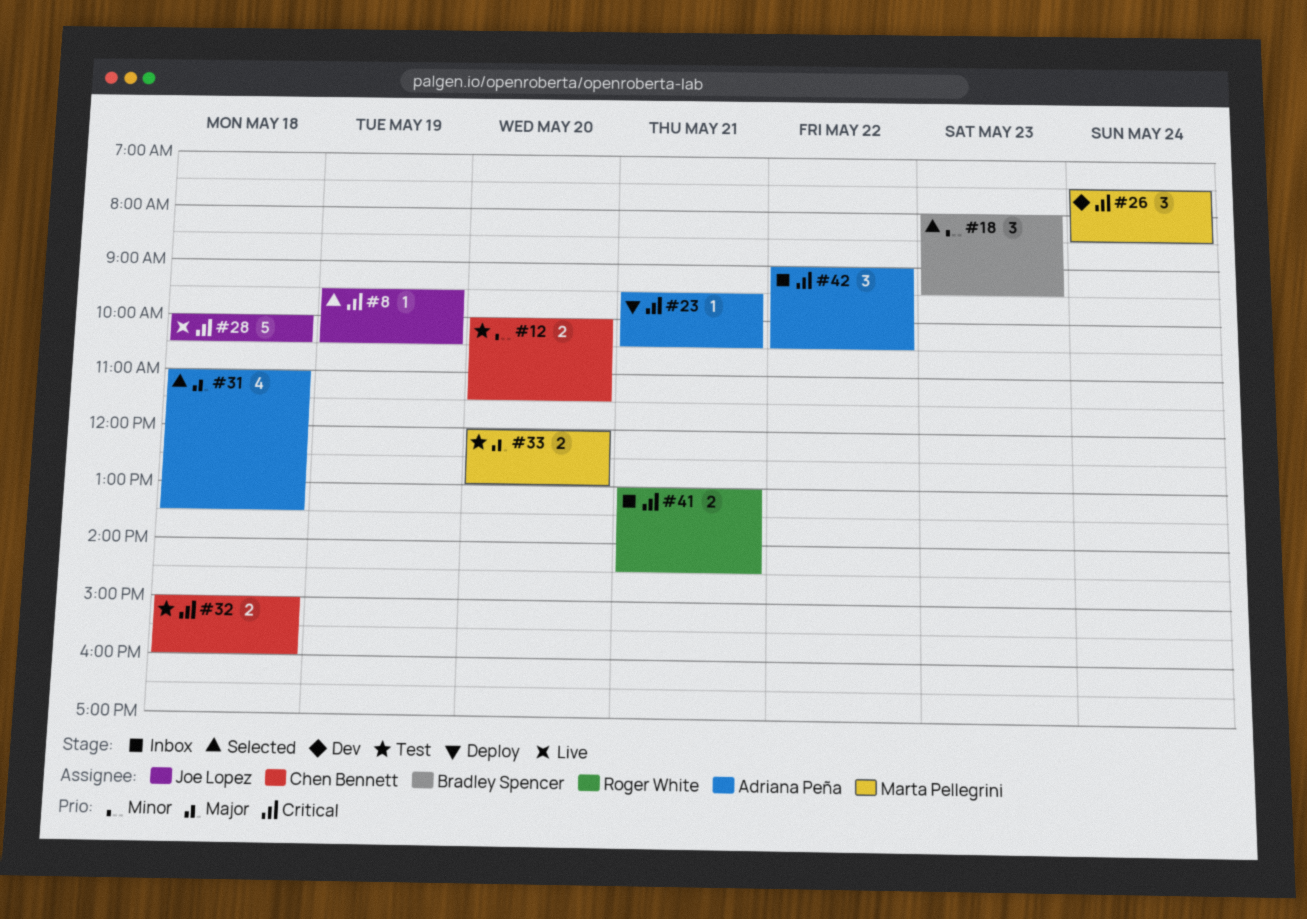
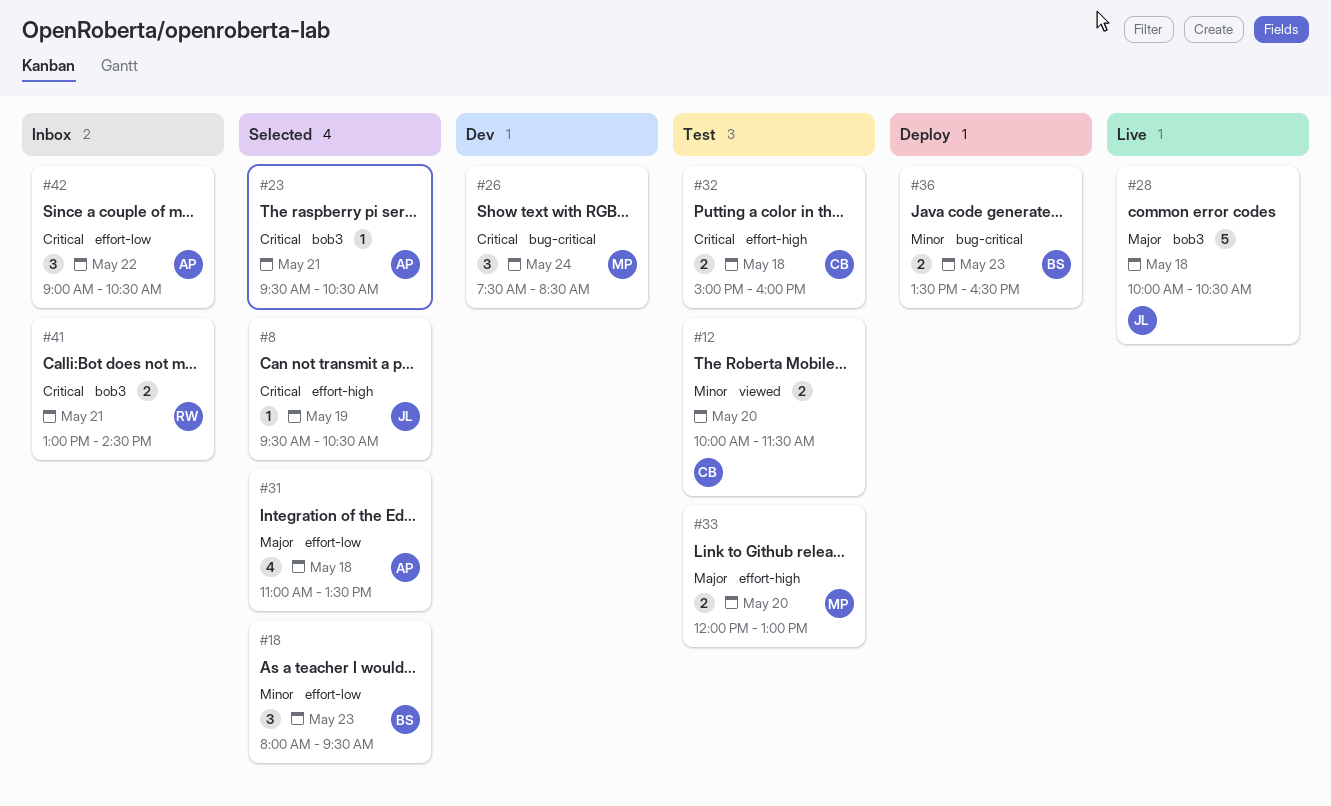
#23, status: Deploy -> Selected
#28, priority: Critical -> Major
#36: none -> present

